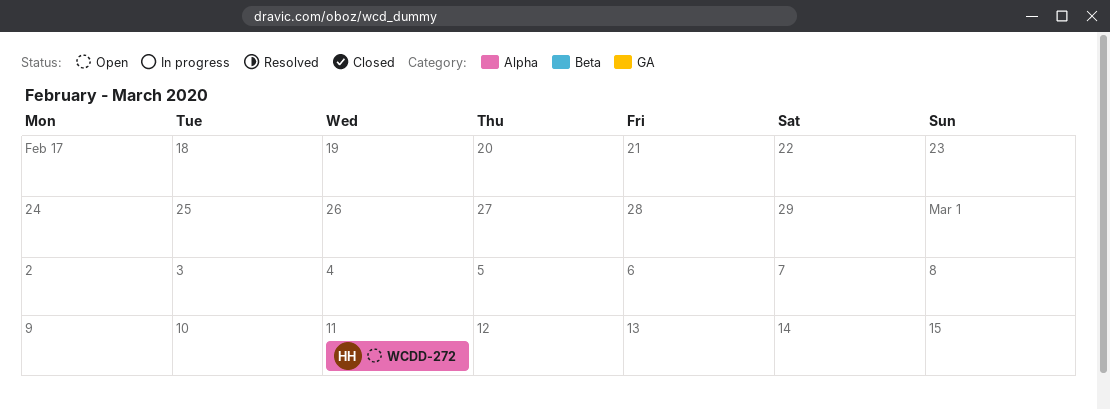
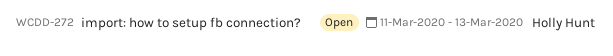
WCDD-272, due: Mar 11 -> Mar 13

